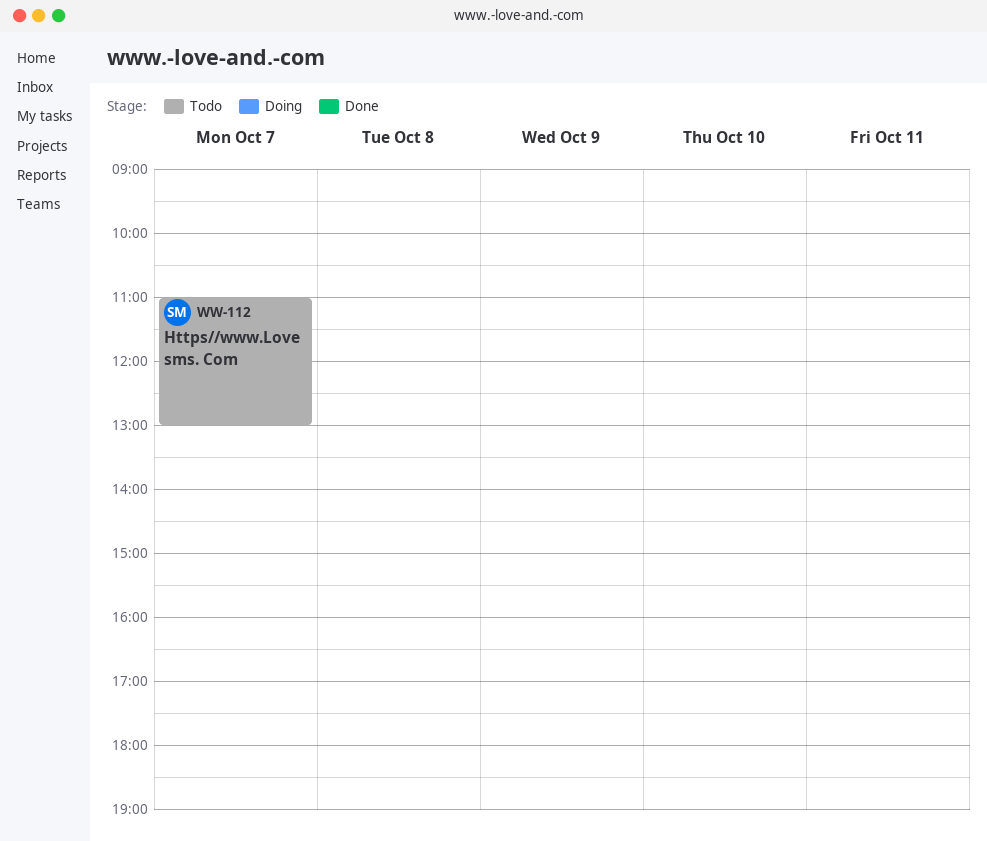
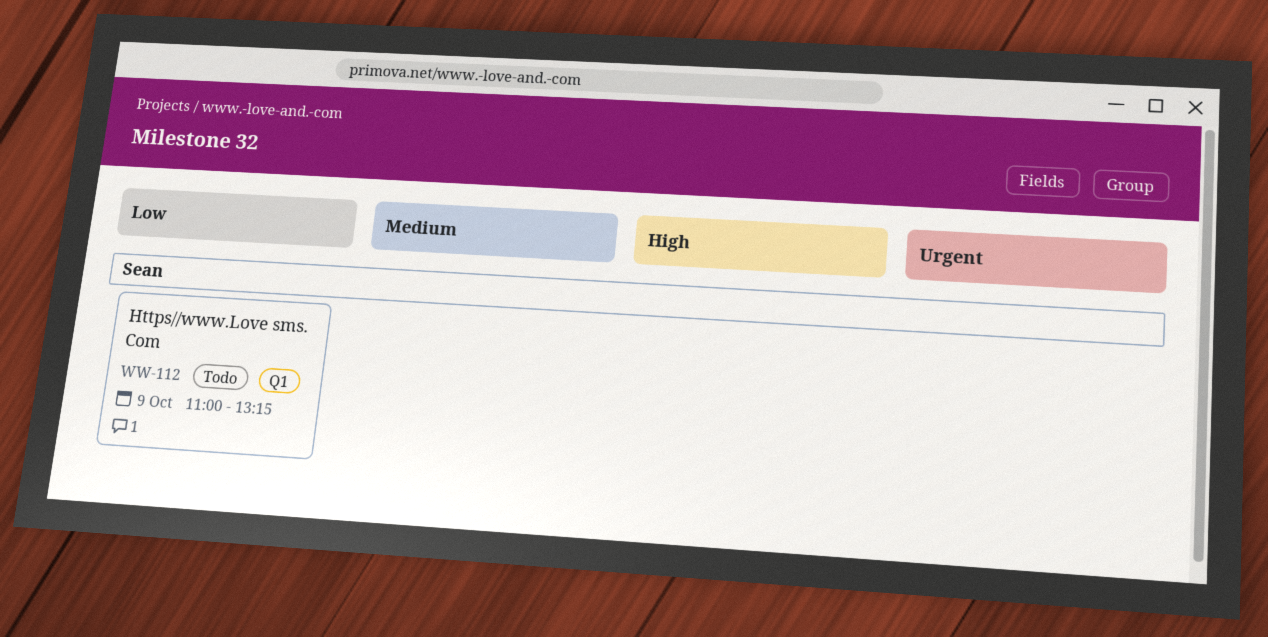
WW-112, day: Oct 7 -> Oct 9
WW-112, ends: 13:00 -> 13:15

